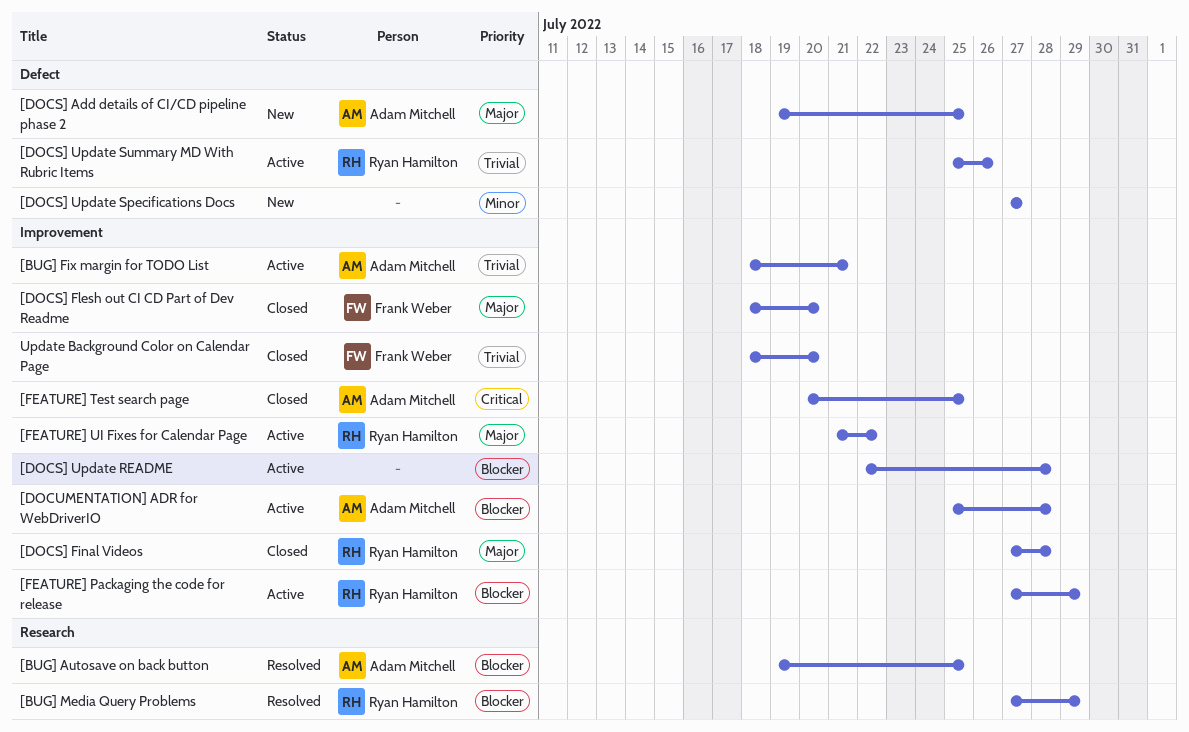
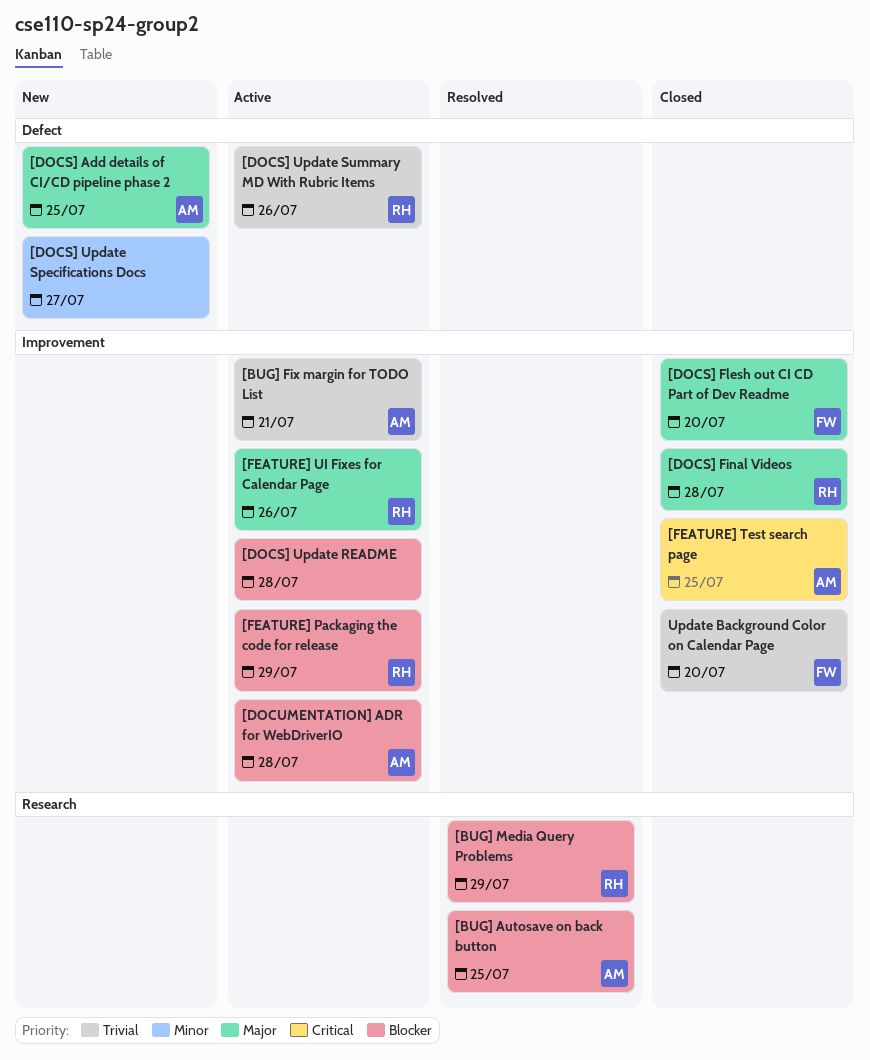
[FEATURE] UI Fixes for Calendar Page, due: Jul 22 -> Jul 26

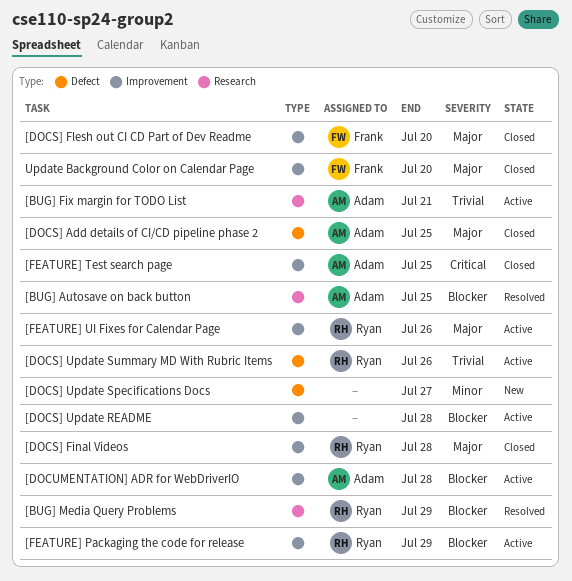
[BUG] Fix margin for TODO List, label: Improvement -> Research
[DOCS] Add details of CI/CD pipeline phase 2, status: New -> Closed
Update Background Color on Calendar Page, priority: Trivial -> Major

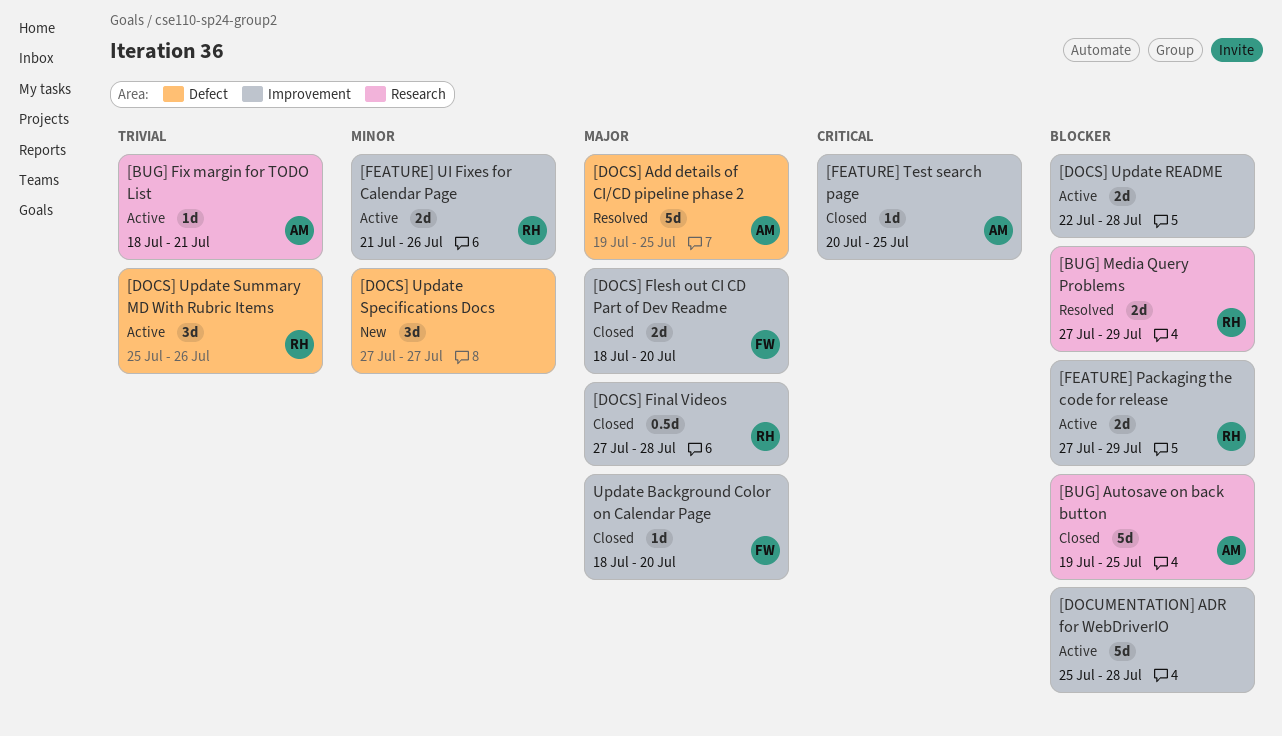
[BUG] Autosave on back button, status: Resolved -> Closed
[DOCS] Add details of CI/CD pipeline phase 2, status: Closed -> Resolved
[DOCUMENTATION] ADR for WebDriverIO, owner: Adam -> none
[FEATURE] UI Fixes for Calendar Page, priority: Major -> Minor

